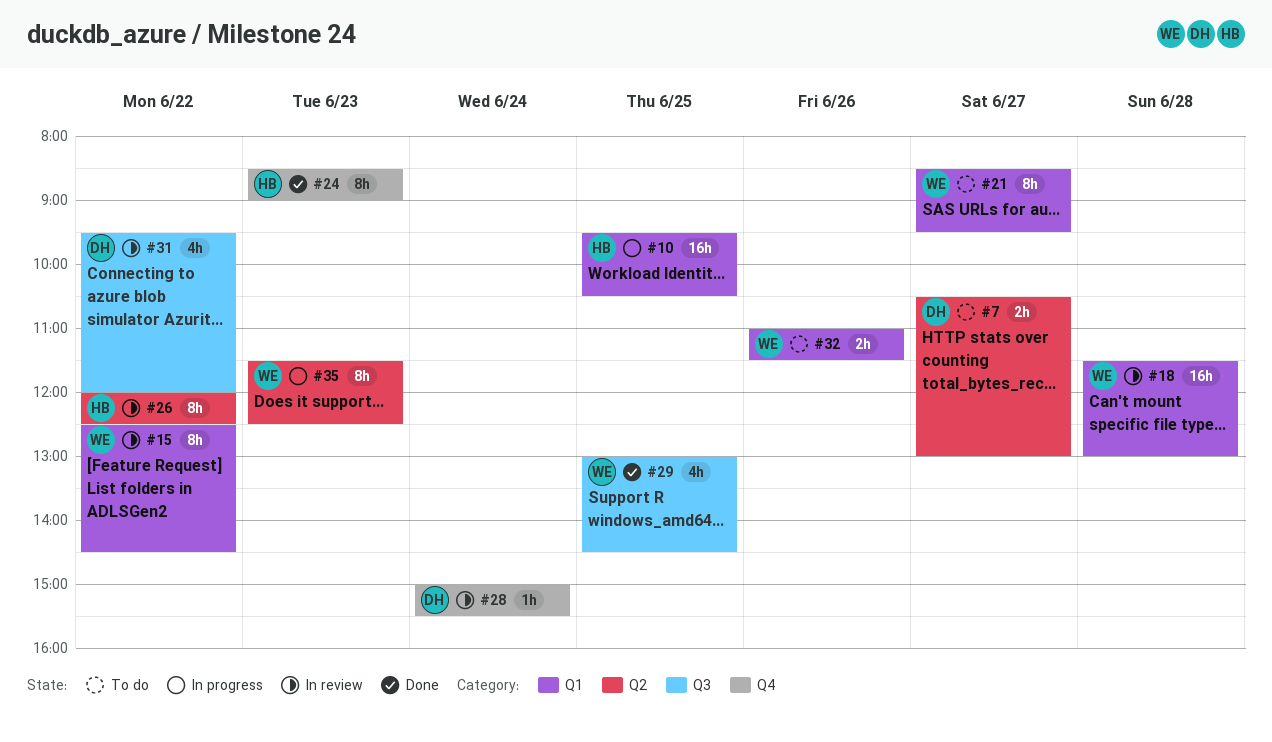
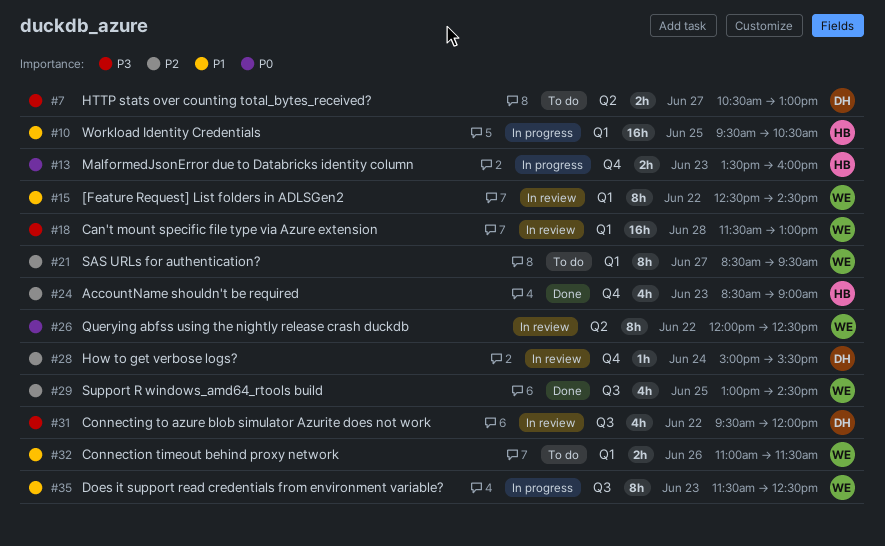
#13: none -> present
#24, estimate: 8h -> 4h
#26, owner: HB -> WE
#35, label: Q2 -> Q3

